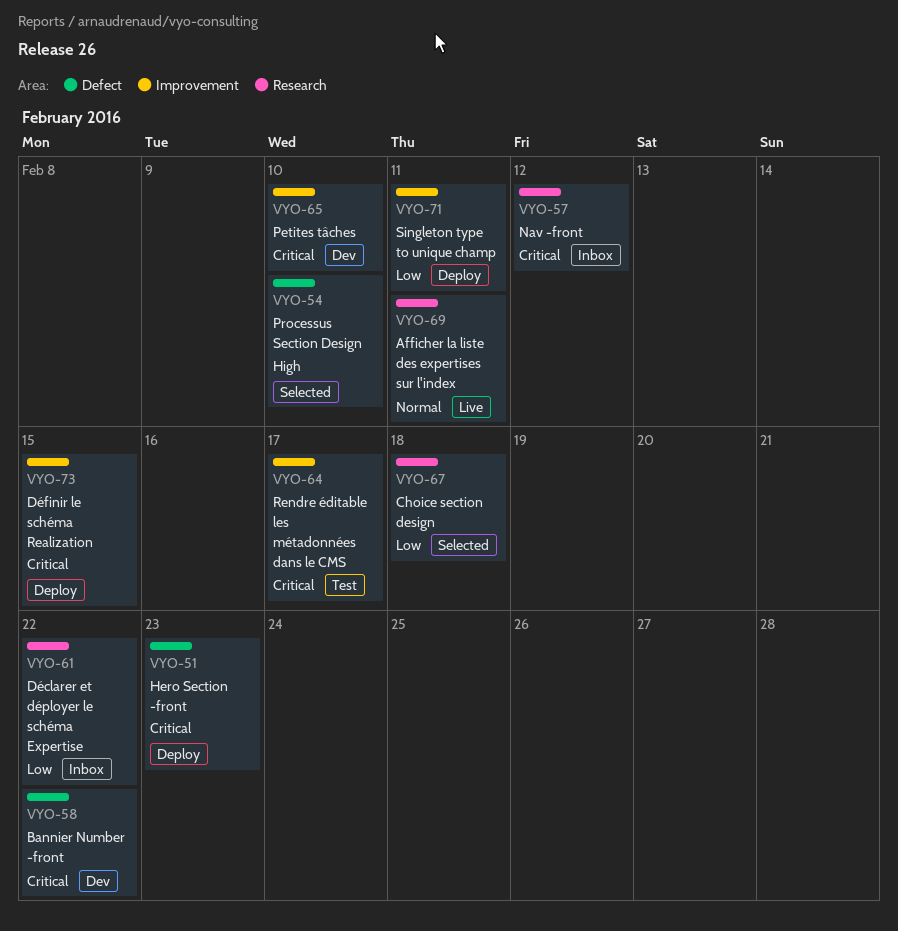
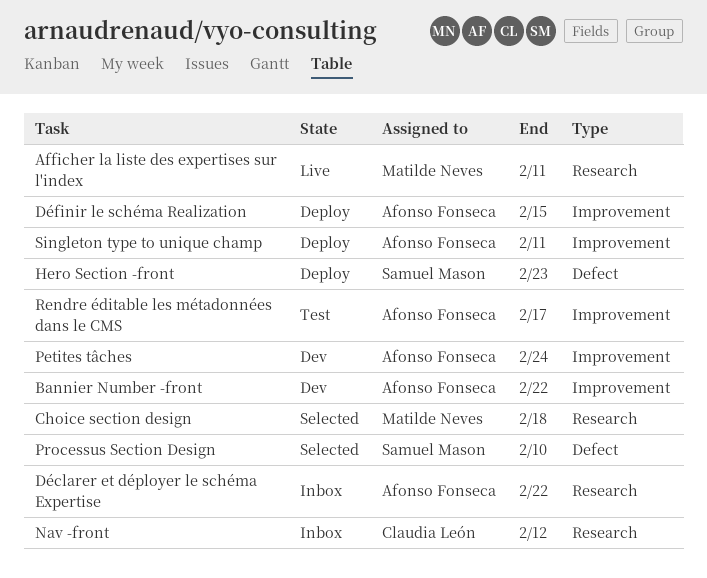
Bannier Number -front, label: Defect -> Improvement
Petites tâches, due: Feb 10 -> Feb 24

